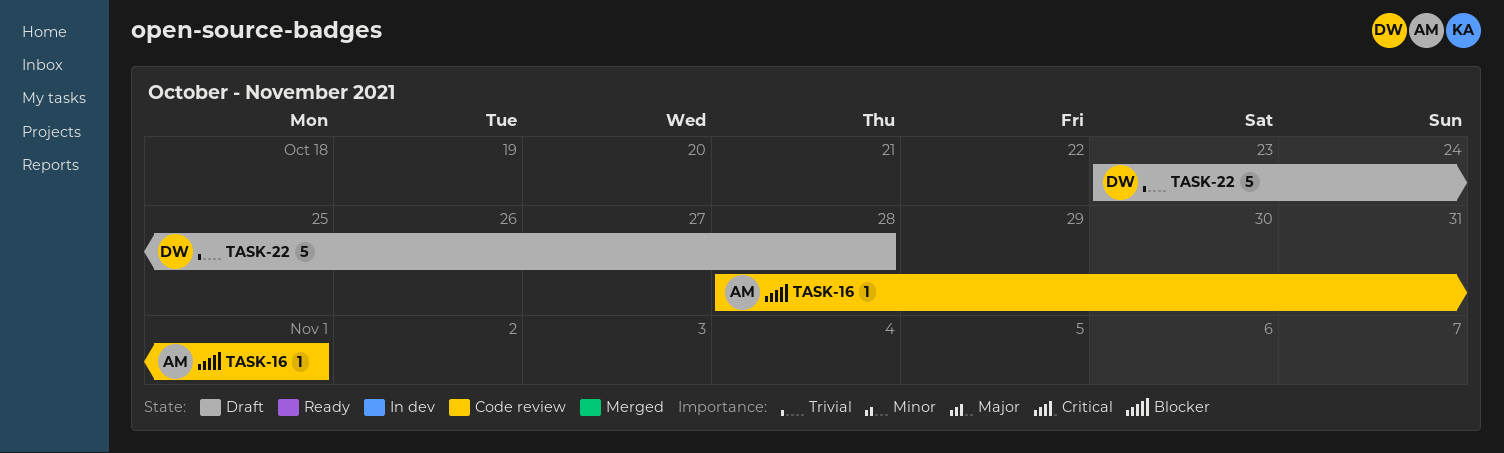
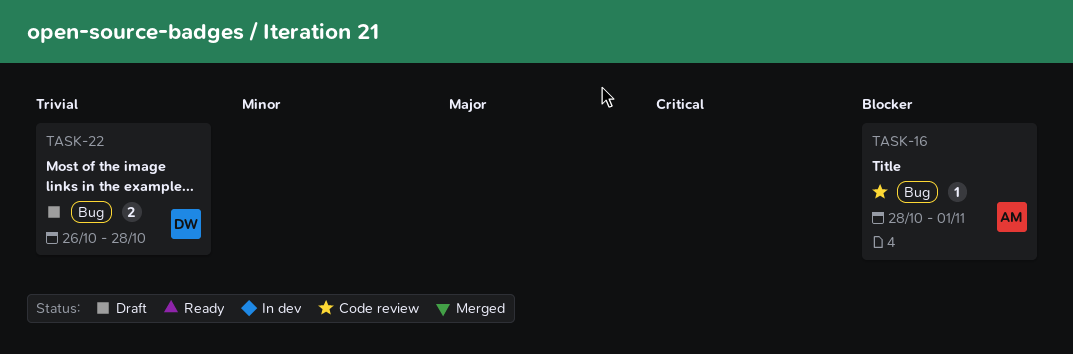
TASK-22, estimate: 5 -> 2
TASK-22, start: Oct 23 -> Oct 26

